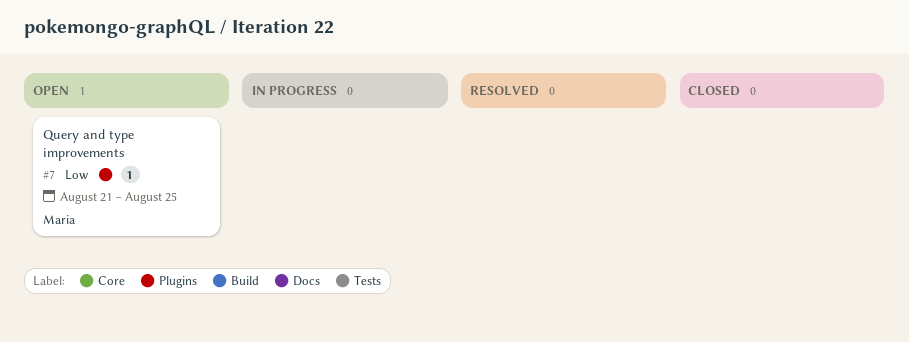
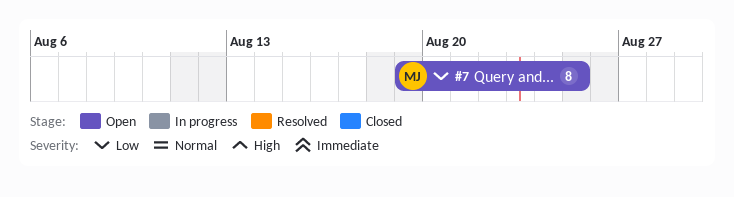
#7, estimate: 1 -> 8
#7, start: Aug 21 -> Aug 19

